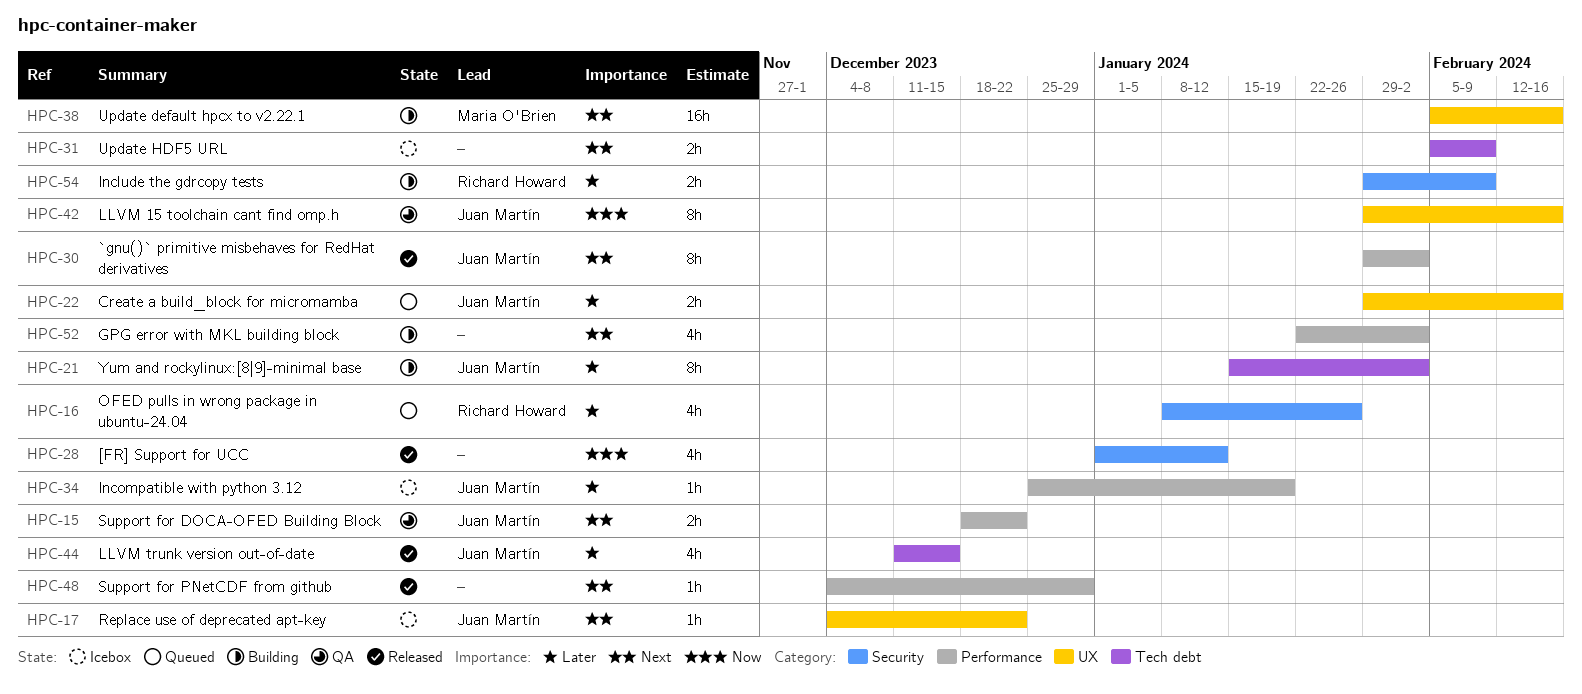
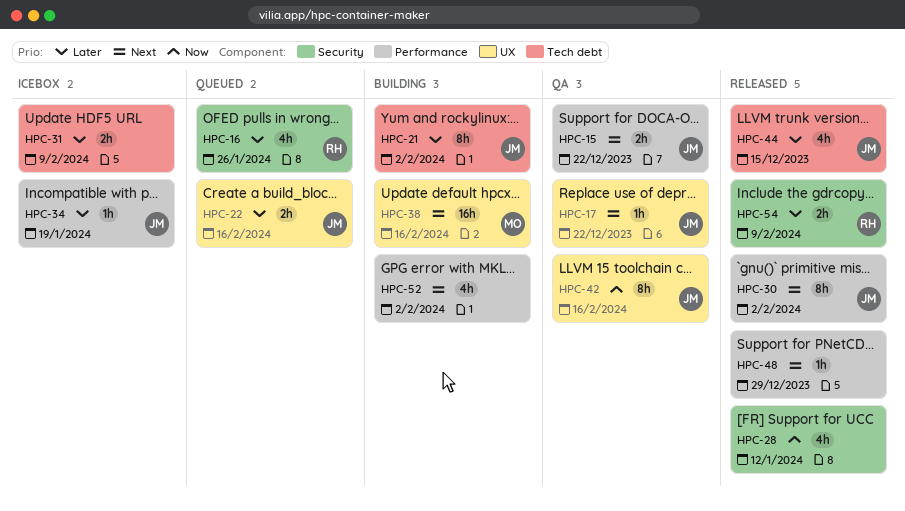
HPC-17, status: Icebox -> QA
HPC-31, priority: Next -> Later
HPC-54, status: Building -> Released

